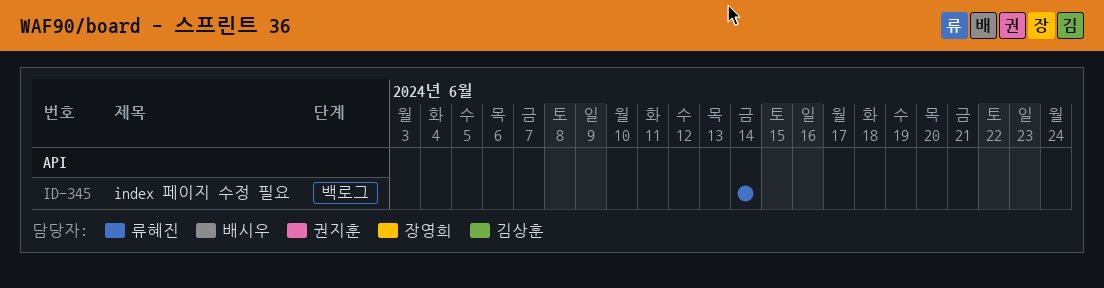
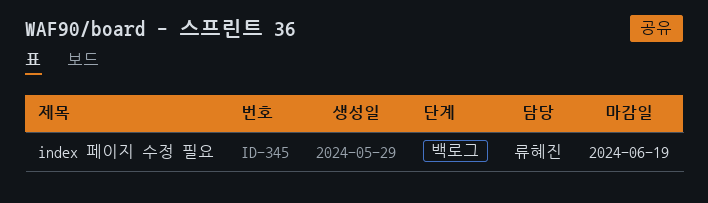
ID-345, due: Jun 14 -> Jun 19

